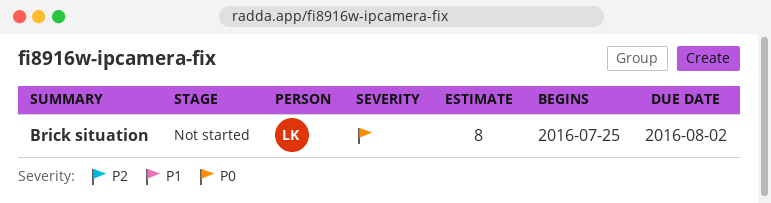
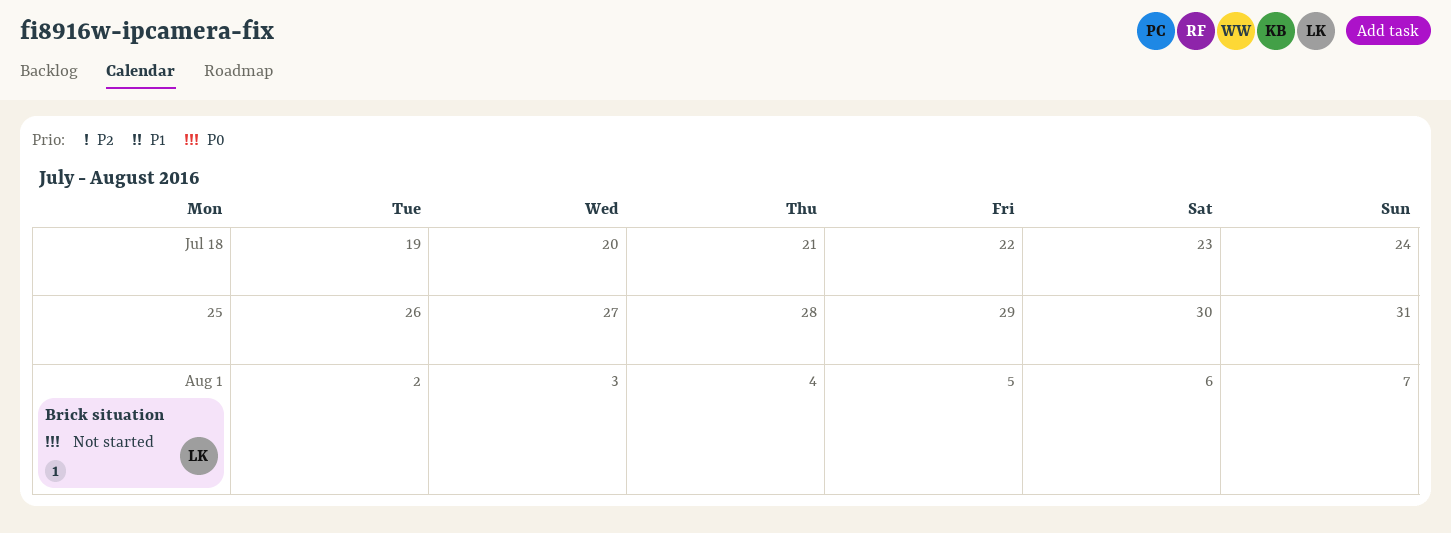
Brick situation, estimate: 8 -> 1
Brick situation, due: Aug 2 -> Aug 1

